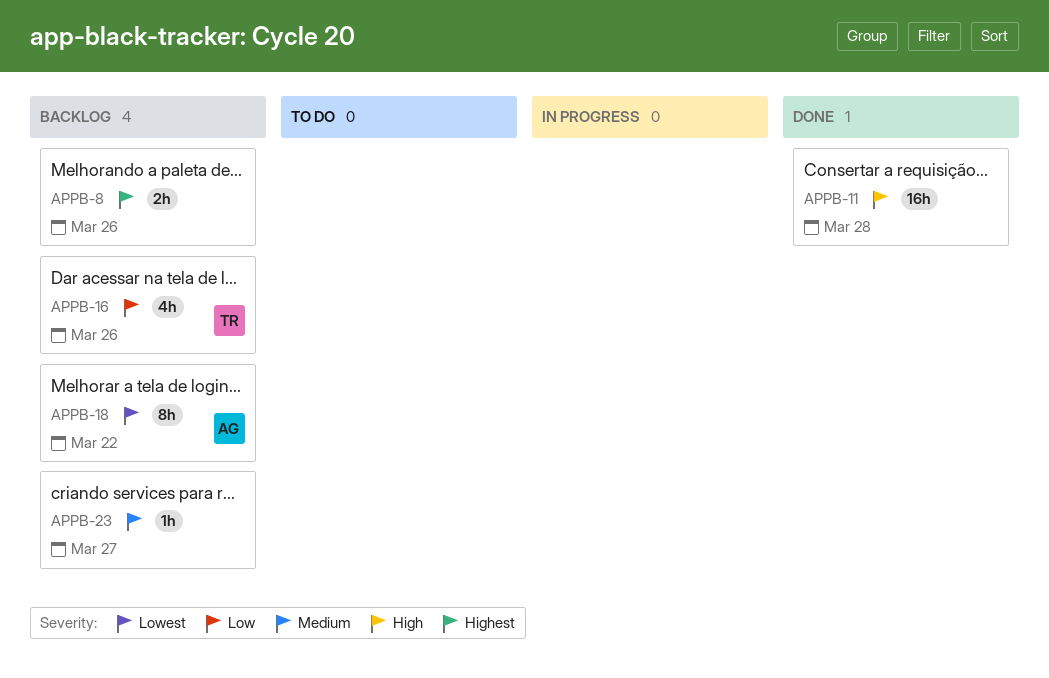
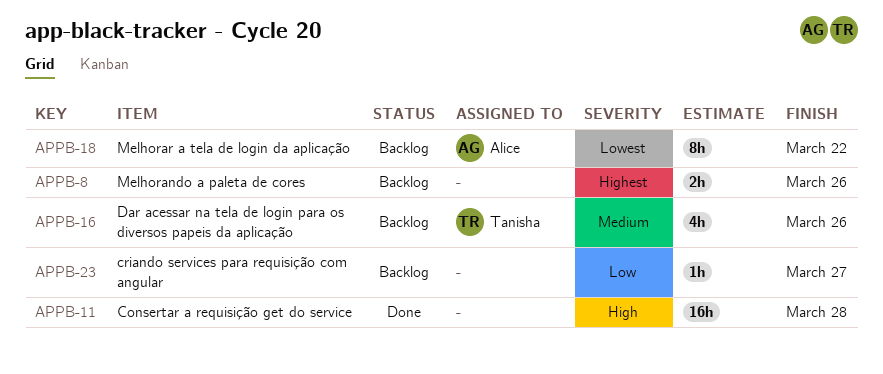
APPB-16, priority: Low -> Medium
APPB-23, priority: Medium -> Low

